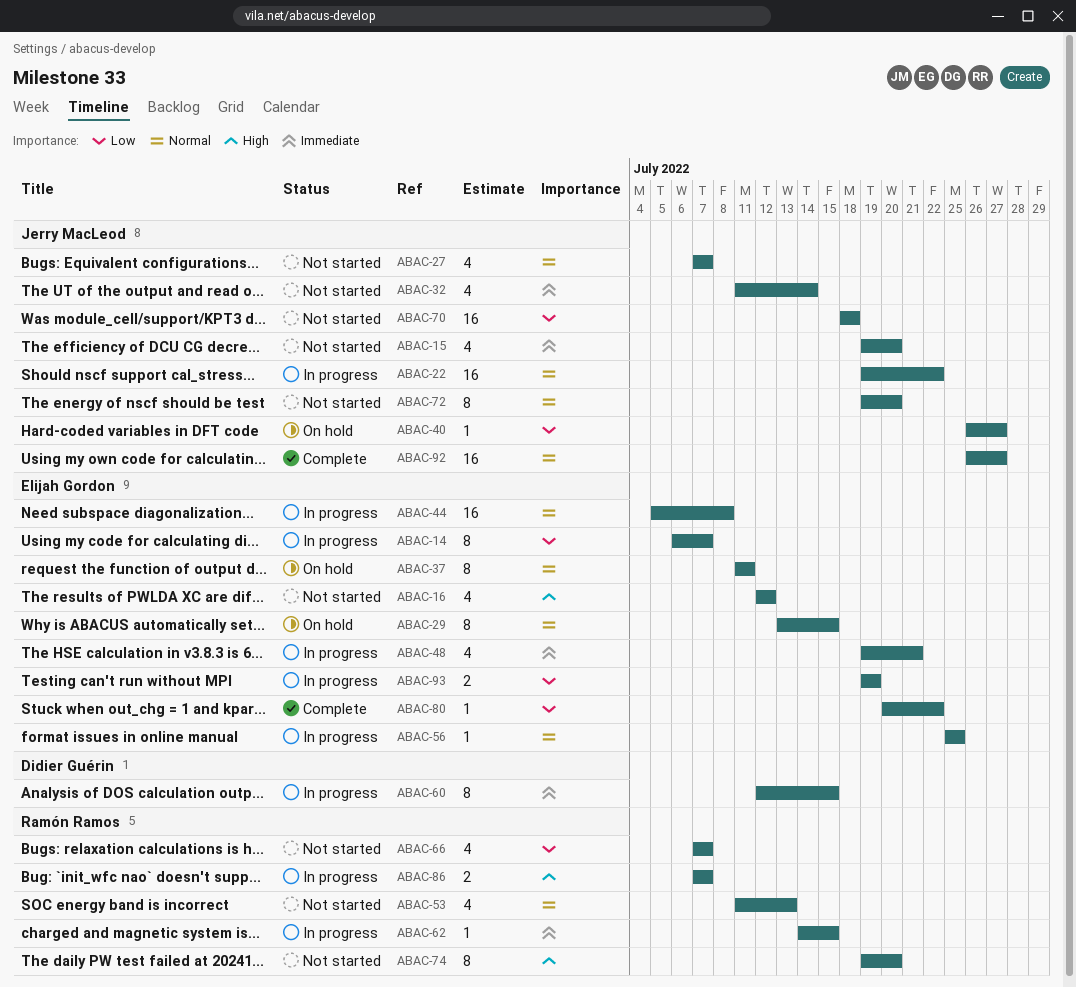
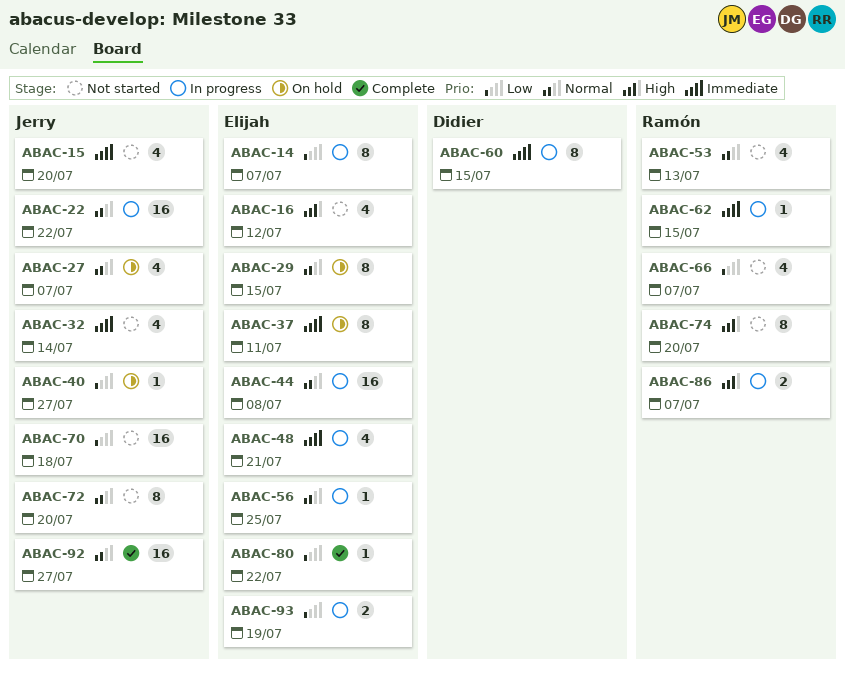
ABAC-27, status: Not started -> On hold
ABAC-37, priority: Normal -> Immediate

